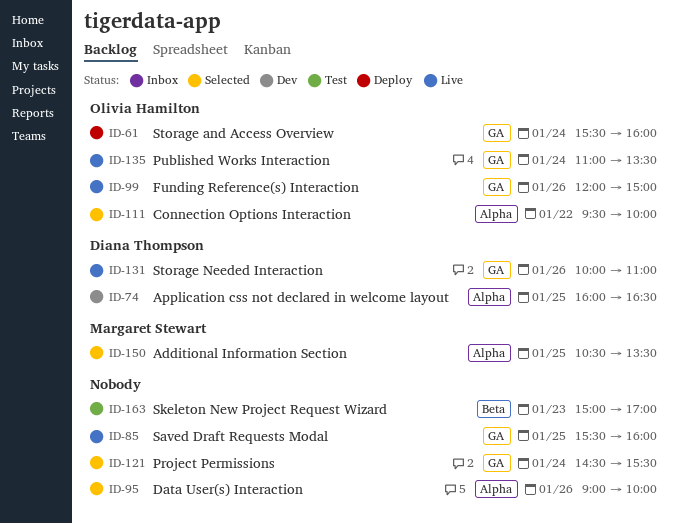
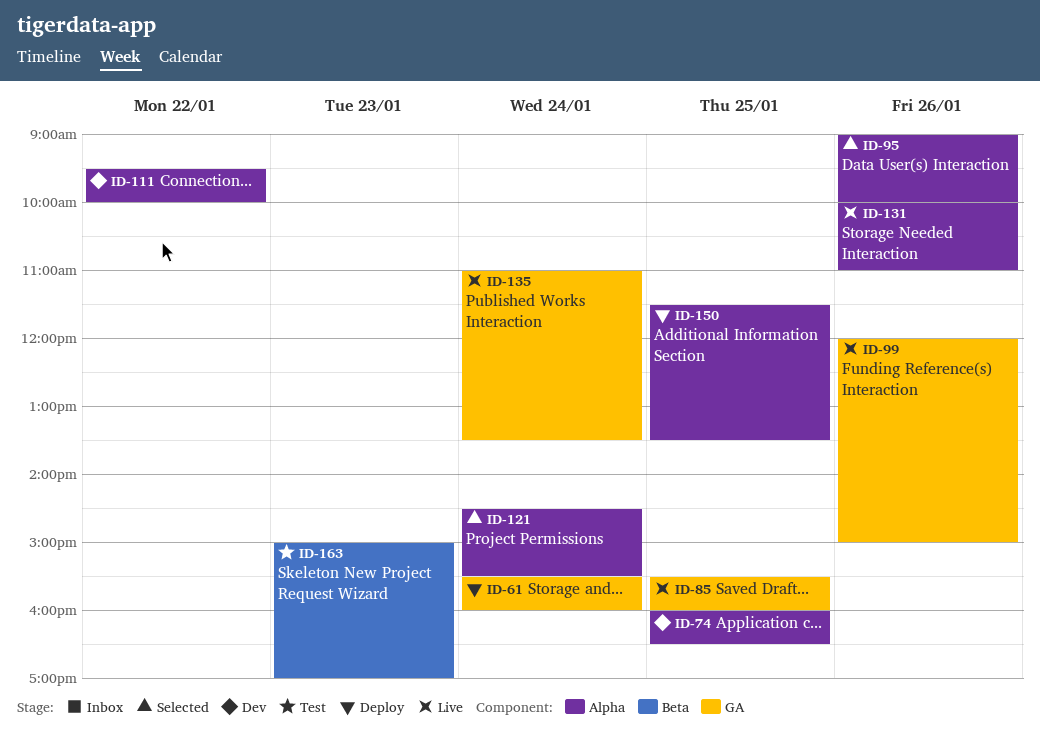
ID-111, status: Selected -> Dev
ID-121, label: GA -> Alpha
ID-131, label: GA -> Alpha
ID-150, status: Selected -> Deploy
ID-150, begins: 10:30 -> 11:30

